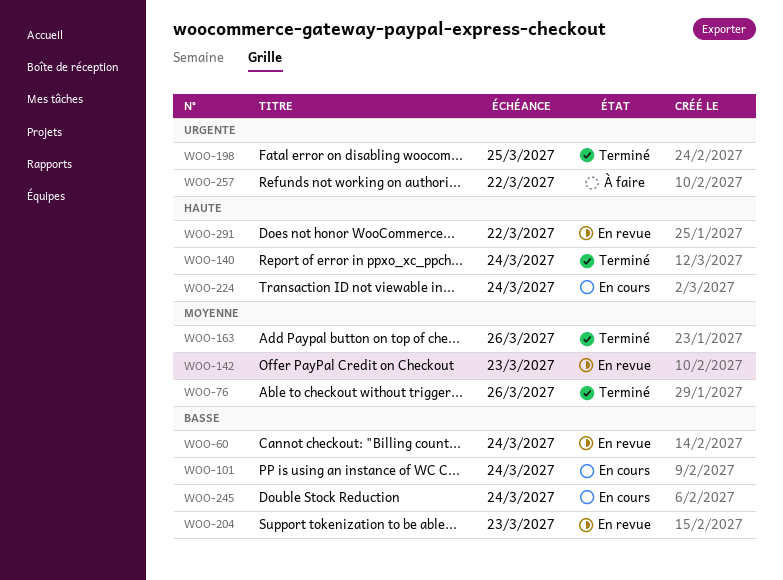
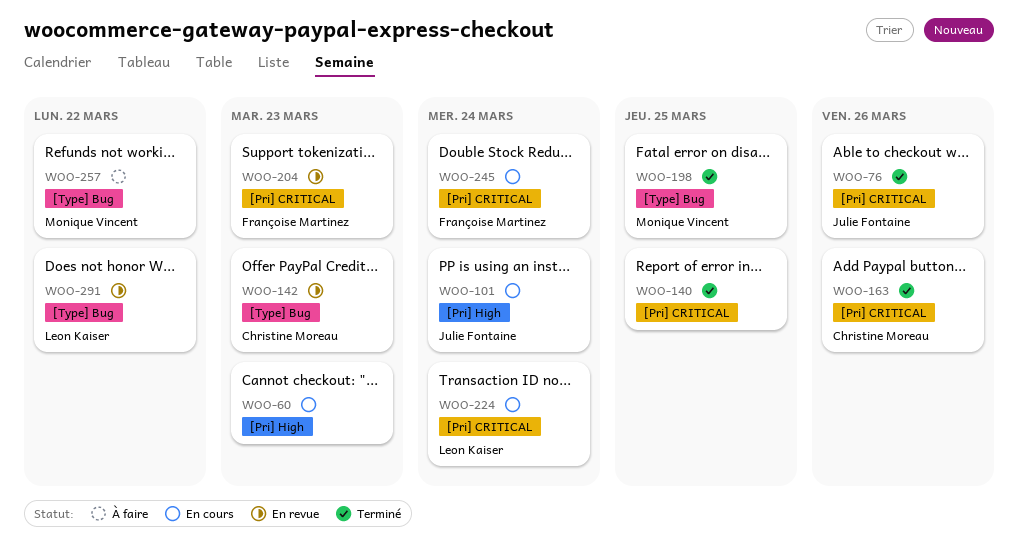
WOO-60, status: En revue -> En cours
WOO-60, due: Mar 24 -> Mar 23
WOO-140, due: Mar 24 -> Mar 25

